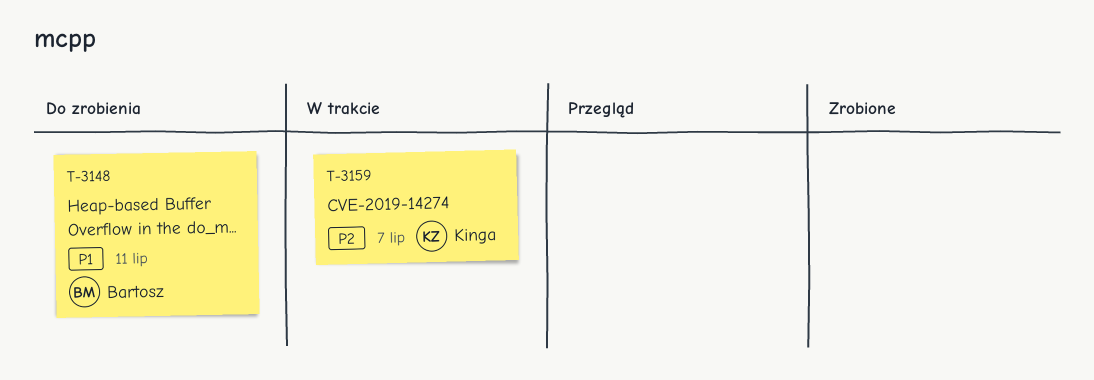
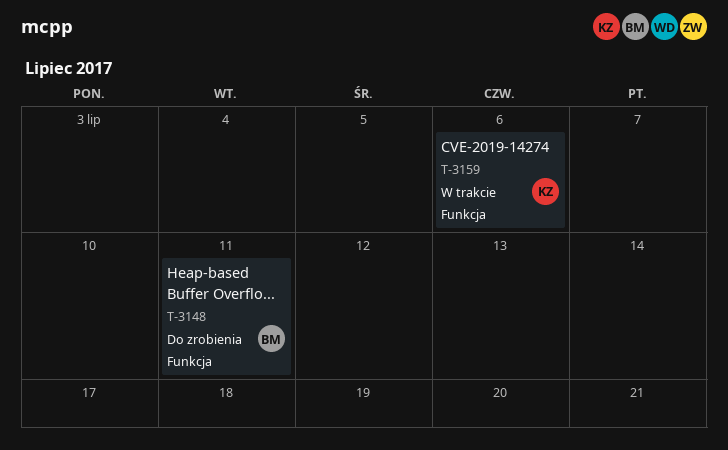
T-3159, due: Jul 7 -> Jul 6

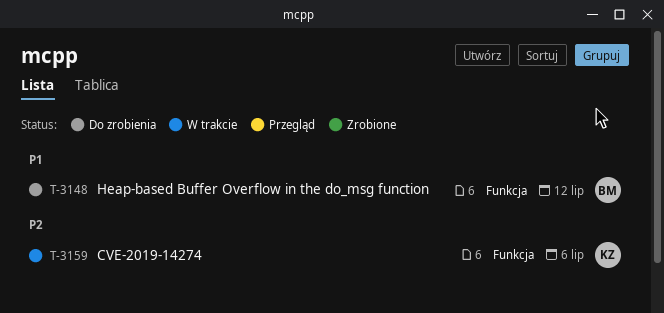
T-3148, due: Jul 11 -> Jul 12

